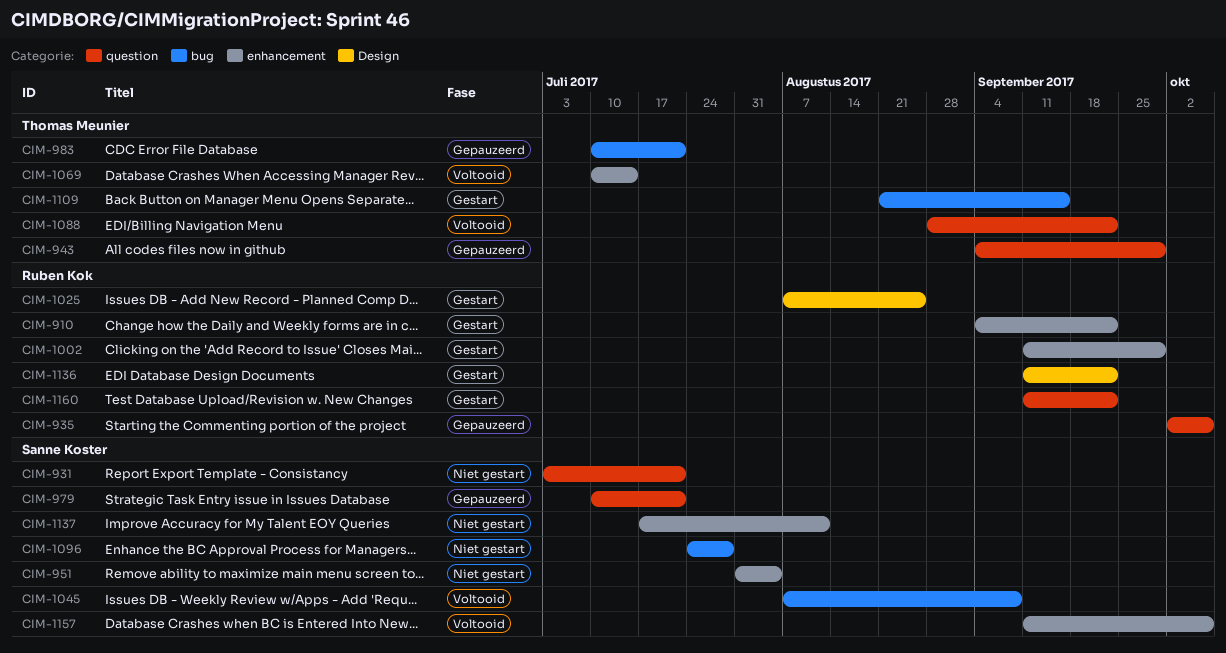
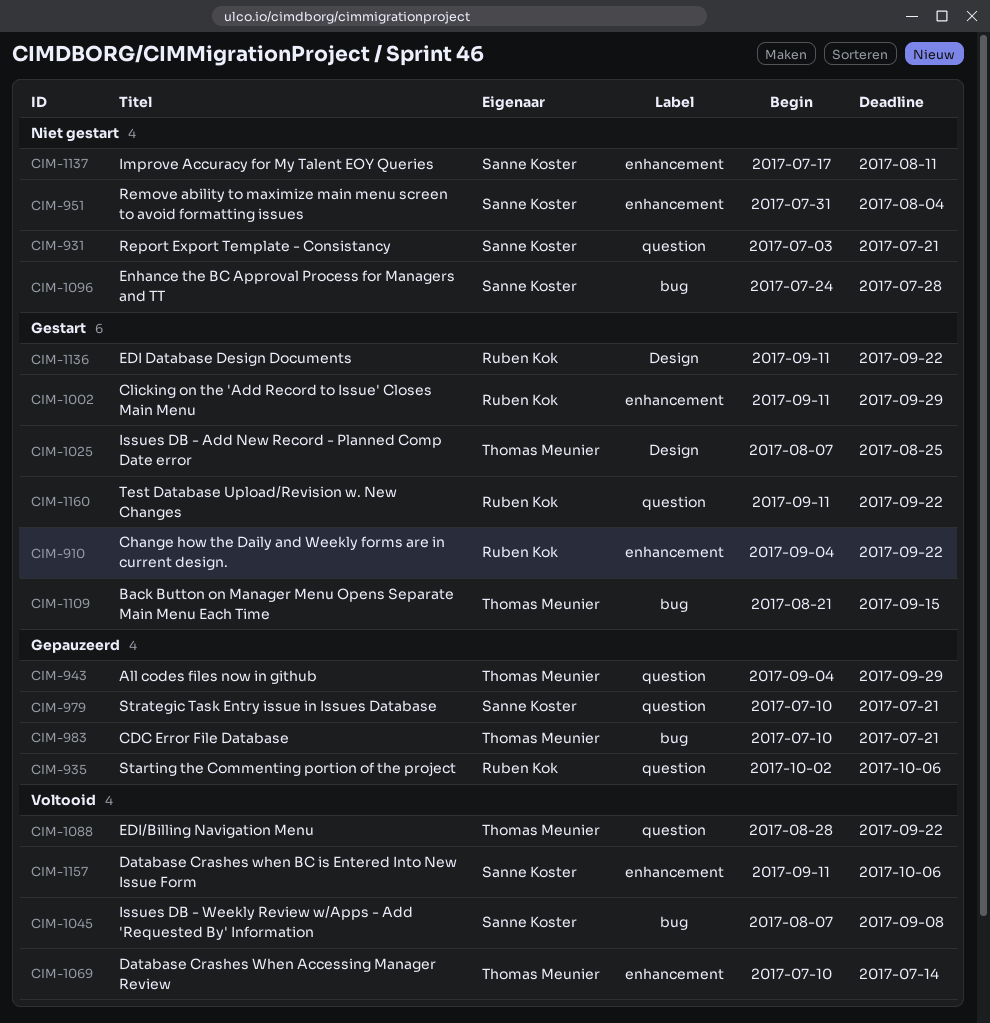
CIM-1025, owner: Ruben Kok -> Thomas Meunier

